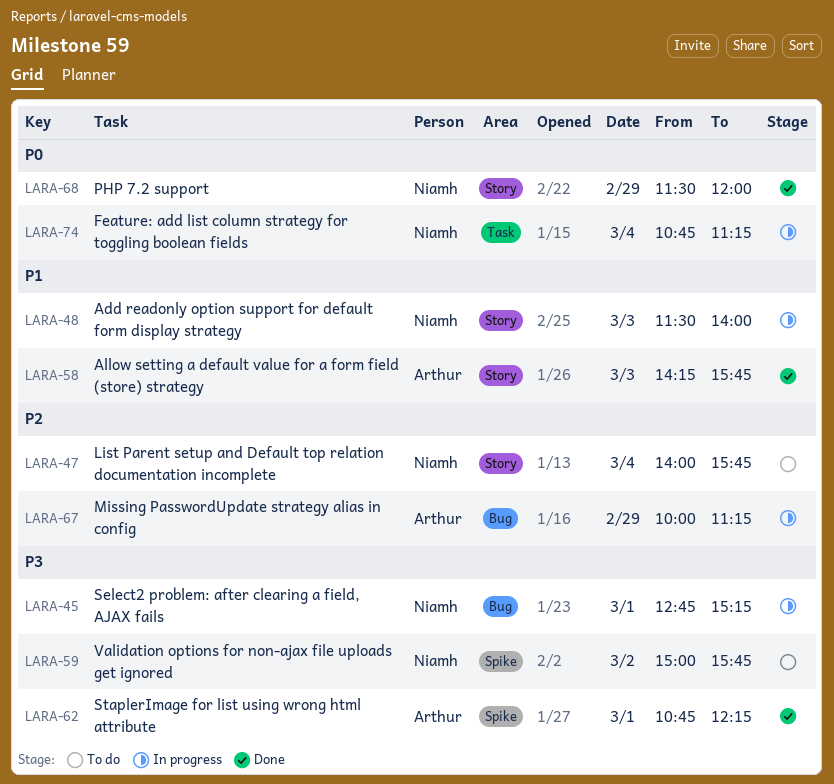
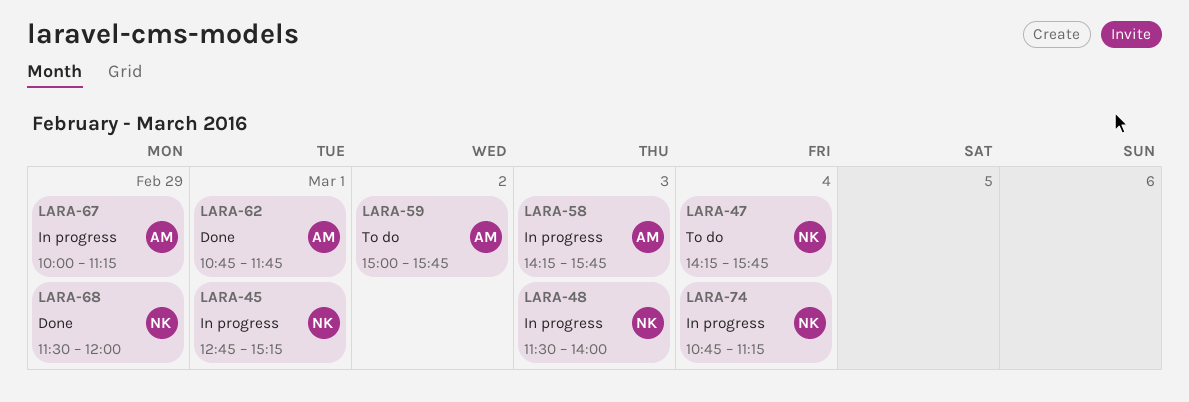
LARA-47, begins: 14:00 -> 14:15
LARA-58, status: Done -> In progress
LARA-59, owner: Niamh -> Arthur
LARA-62, ends: 12:15 -> 11:45

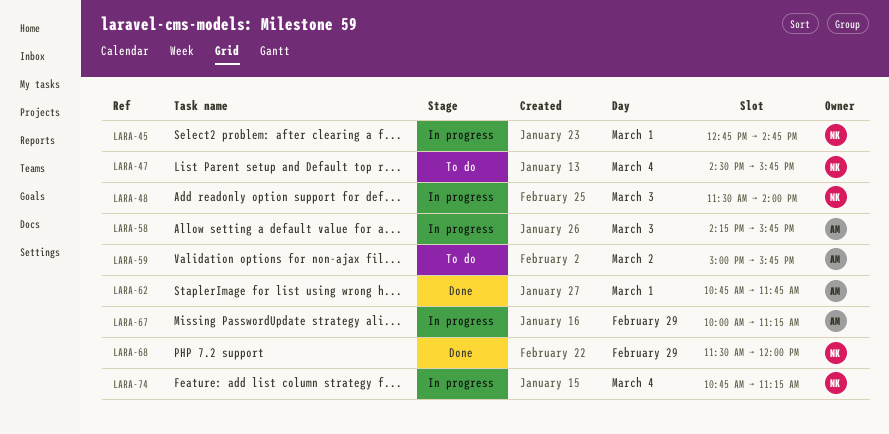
LARA-45, ends: 15:15 -> 14:45
LARA-47, begins: 14:15 -> 14:30

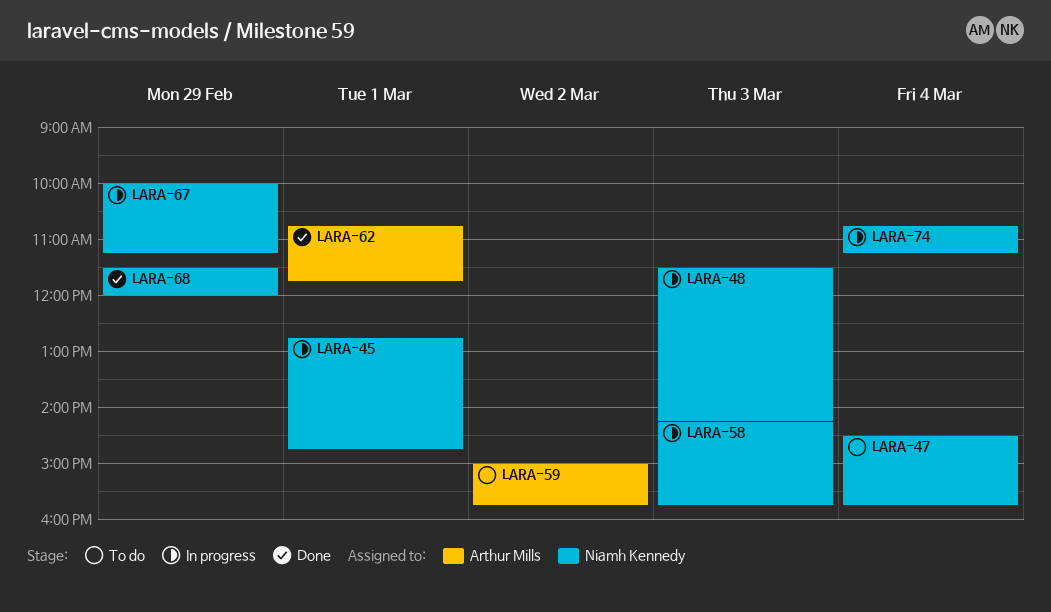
LARA-48, ends: 14:00 -> 14:15
LARA-58, owner: Arthur Mills -> Niamh Kennedy
LARA-67, owner: Arthur Mills -> Niamh Kennedy

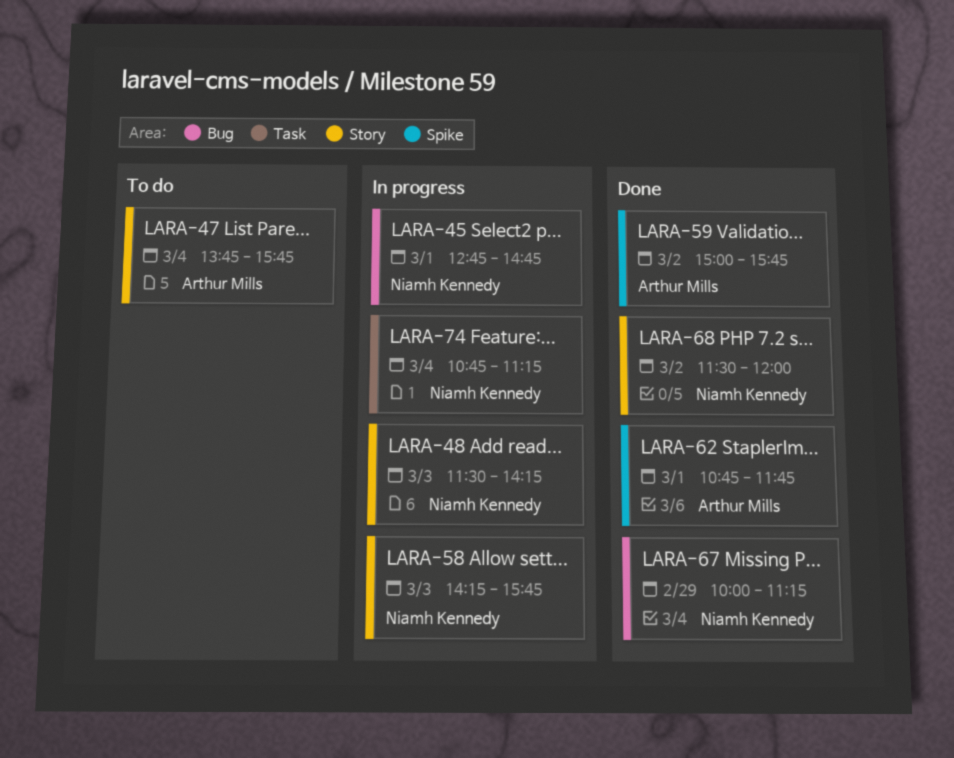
LARA-47, owner: Niamh Kennedy -> Arthur Mills
LARA-47, begins: 14:30 -> 13:45
LARA-59, status: To do -> Done
LARA-67, status: In progress -> Done
LARA-68, day: Feb 29 -> Mar 2

